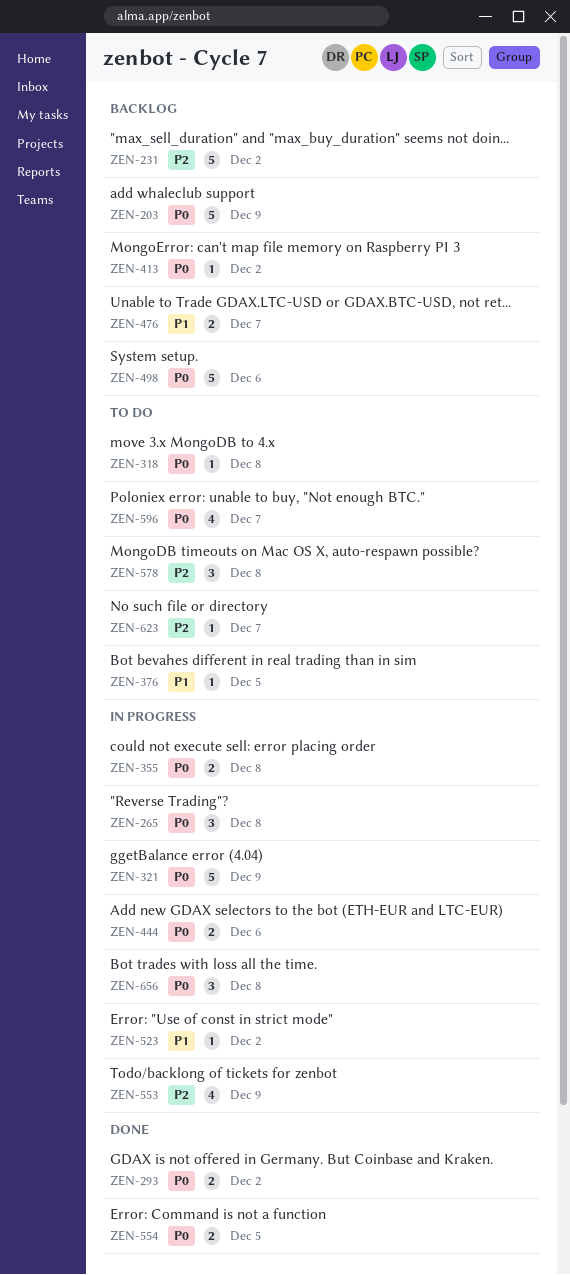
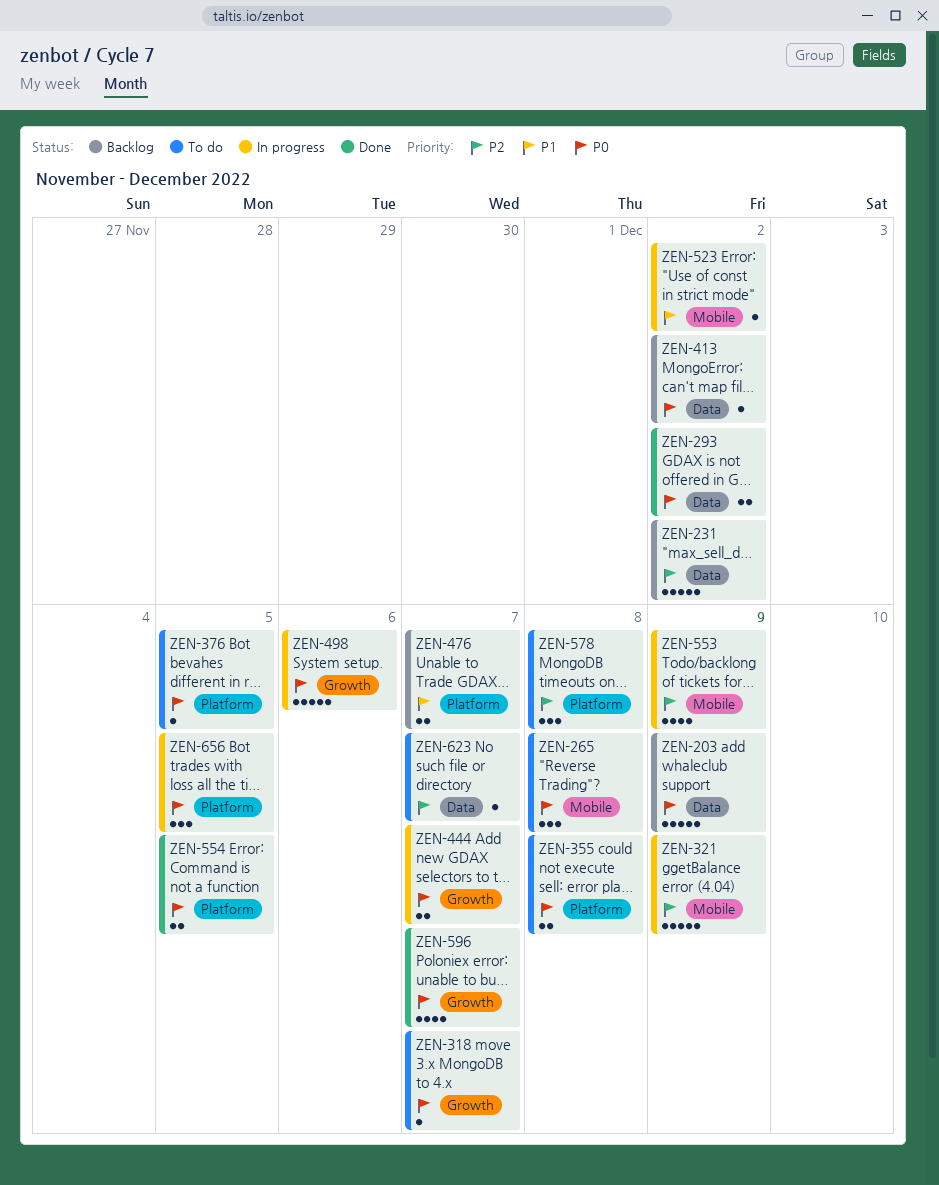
ZEN-265, status: In progress -> To do
ZEN-318, due: Dec 8 -> Dec 7
ZEN-321, priority: P0 -> P2
ZEN-355, status: In progress -> To do
ZEN-376, priority: P1 -> P0
ZEN-444, due: Dec 6 -> Dec 7
ZEN-498, status: Backlog -> In progress
ZEN-596, status: To do -> Done
ZEN-656, due: Dec 8 -> Dec 5

